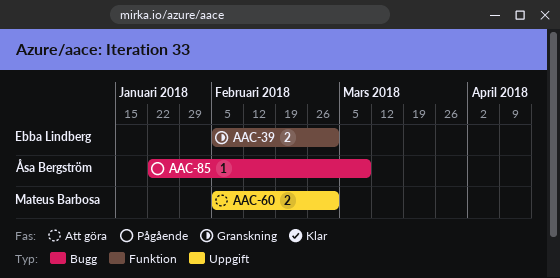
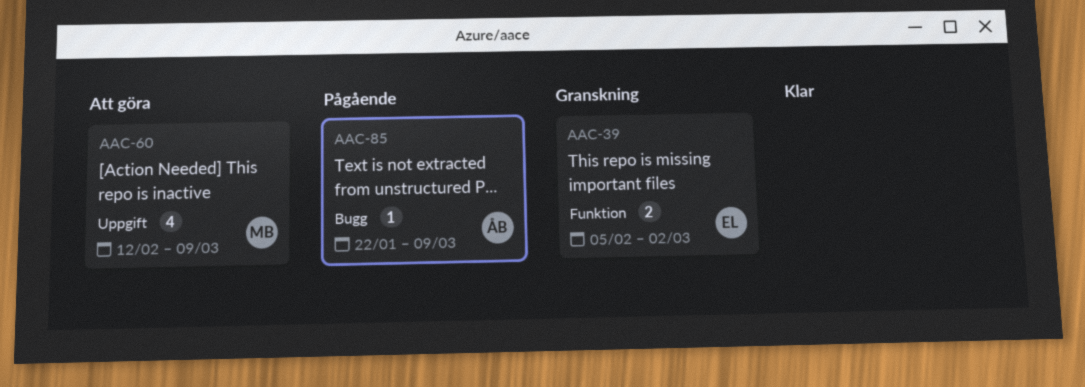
AAC-60, estimate: 2 -> 4
AAC-60, start: Feb 5 -> Feb 12
AAC-60, due: Mar 2 -> Mar 9

